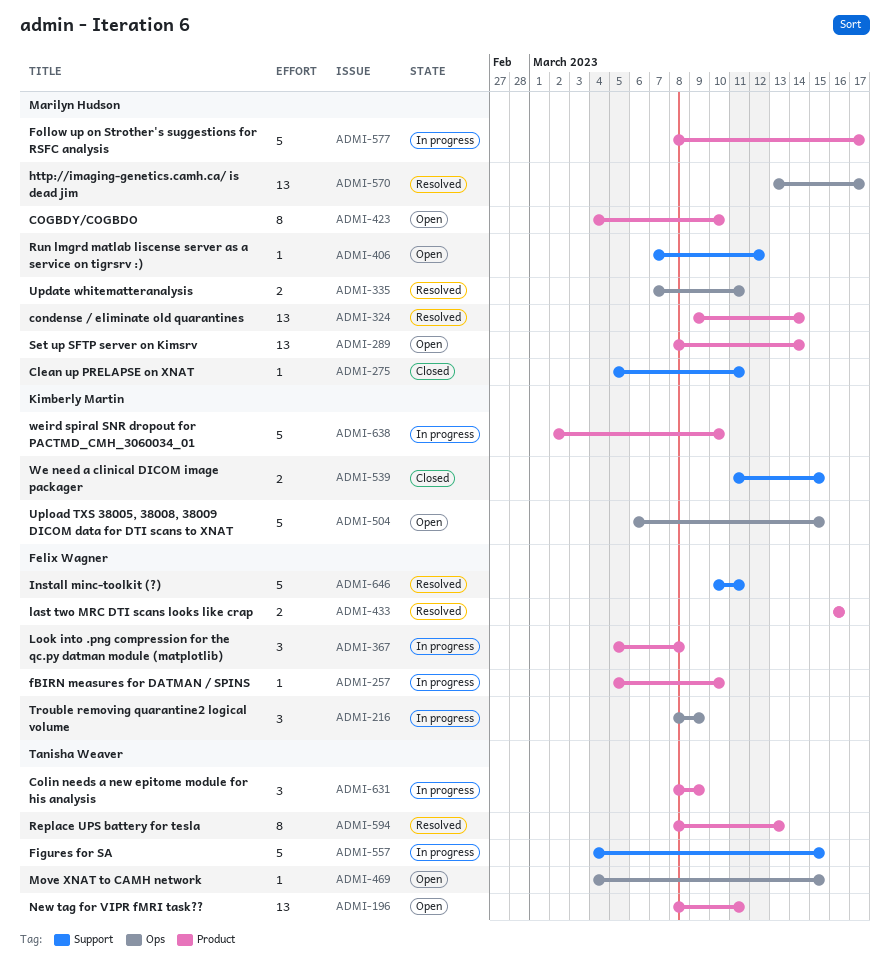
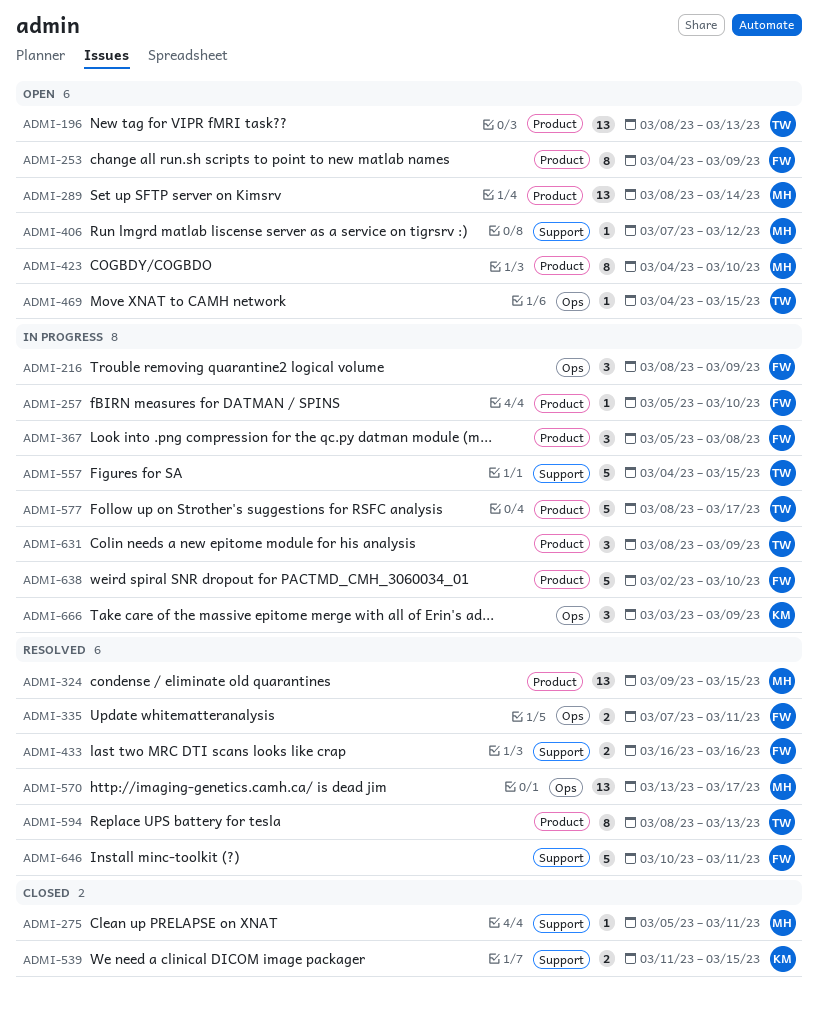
ADMI-196, due: Mar 11 -> Mar 13
ADMI-253: none -> present
ADMI-324, due: Mar 14 -> Mar 15
ADMI-335, owner: Marilyn Hudson -> Felix Wagner
ADMI-433, label: Product -> Support
ADMI-504: present -> none
ADMI-577, owner: Marilyn Hudson -> Tanisha Weaver
ADMI-638, owner: Kimberly Martin -> Felix Wagner
ADMI-666: none -> present

